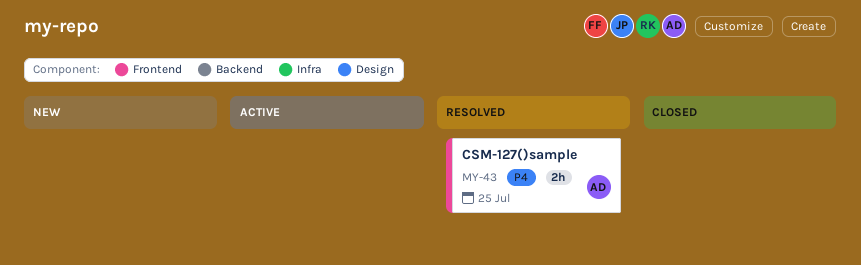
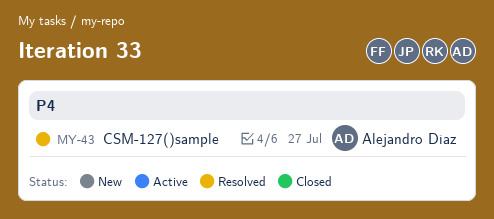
MY-43, due: Jul 25 -> Jul 27

